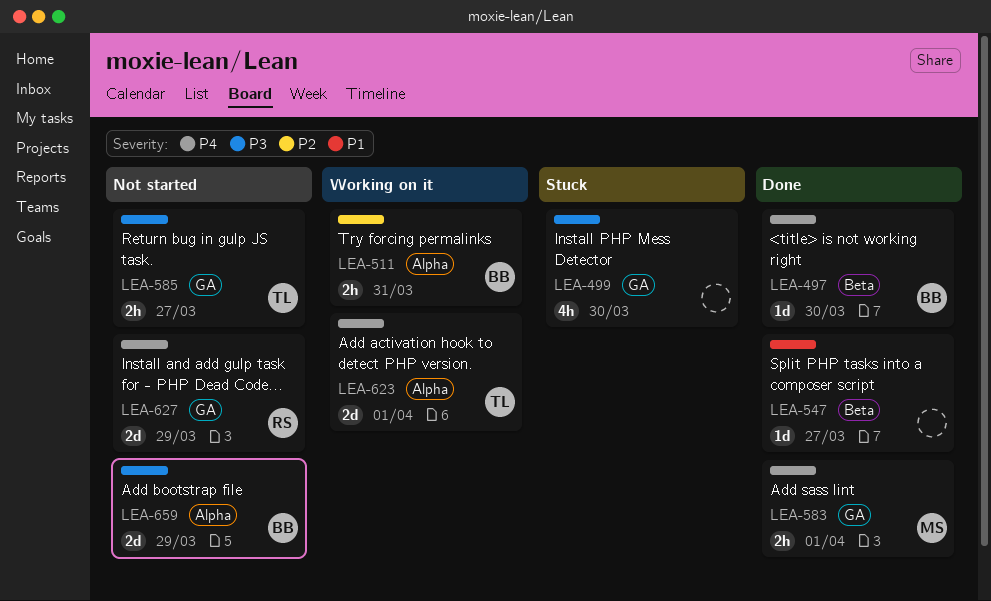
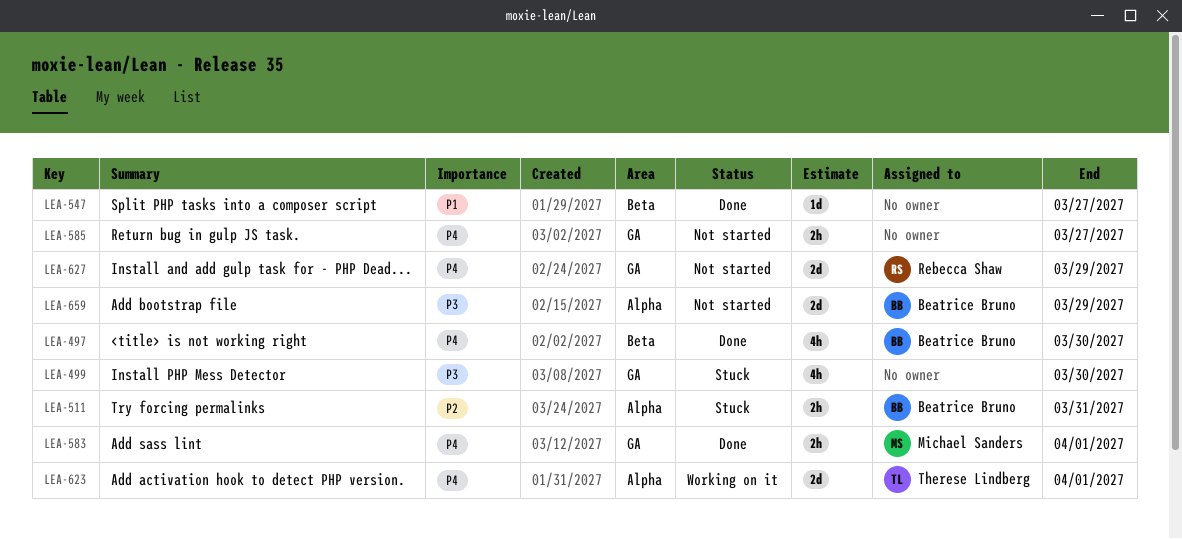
LEA-497, estimate: 1d -> 4h
LEA-511, status: Working on it -> Stuck
LEA-585, owner: Therese Lindberg -> none
LEA-585, priority: P3 -> P4

